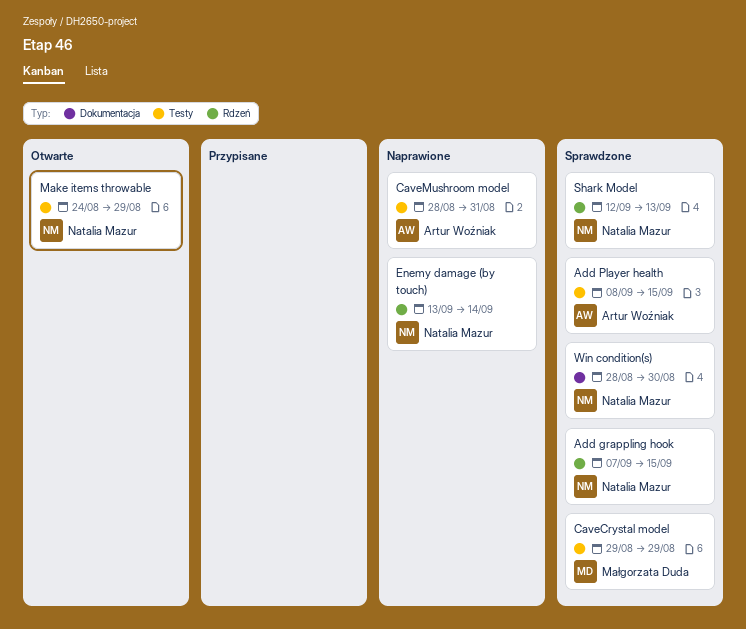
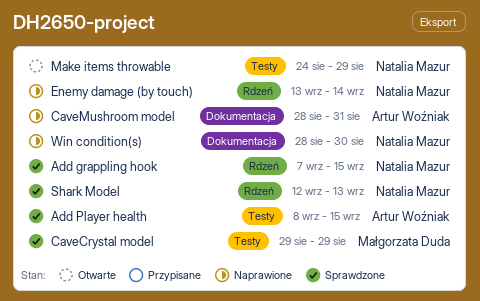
CaveMushroom model, label: Testy -> Dokumentacja
Win condition(s), status: Sprawdzone -> Naprawione

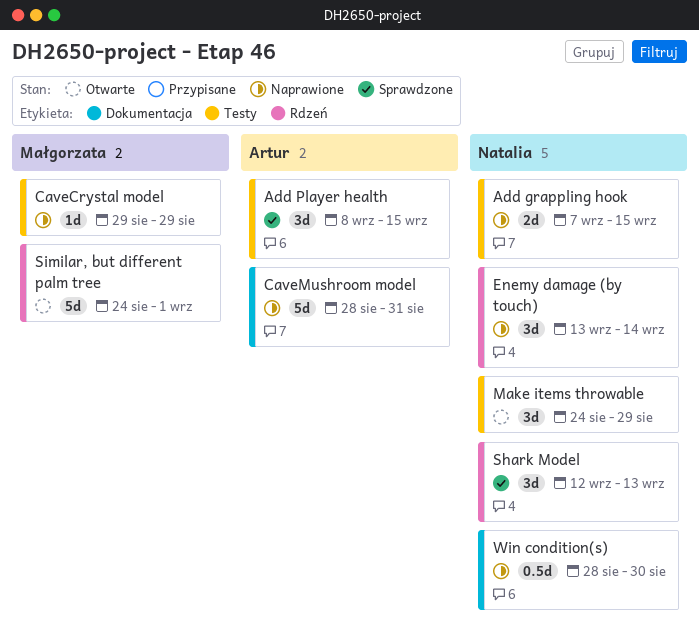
Add grappling hook, status: Sprawdzone -> Naprawione
Add grappling hook, label: Rdzeń -> Testy
CaveCrystal model, status: Sprawdzone -> Naprawione
Similar, but different palm tree: none -> present

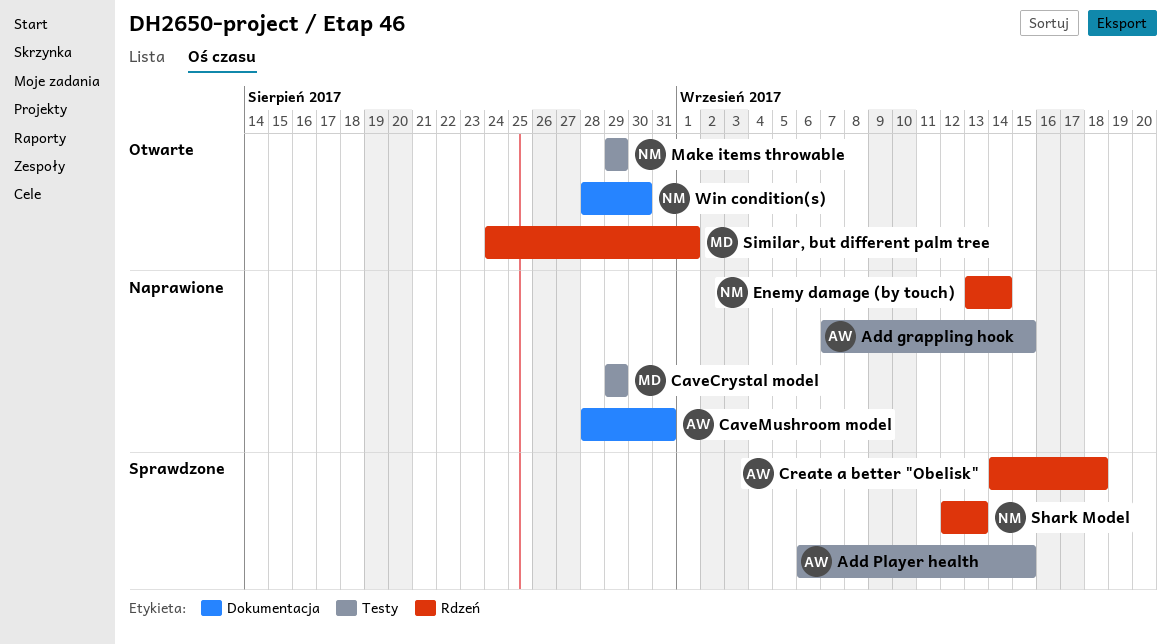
Add grappling hook, owner: Natalia -> Artur
Add Player health, start: Sep 8 -> Sep 6
Create a better "Obelisk": none -> present
Make items throwable, start: Aug 24 -> Aug 29
Win condition(s), status: Naprawione -> Otwarte

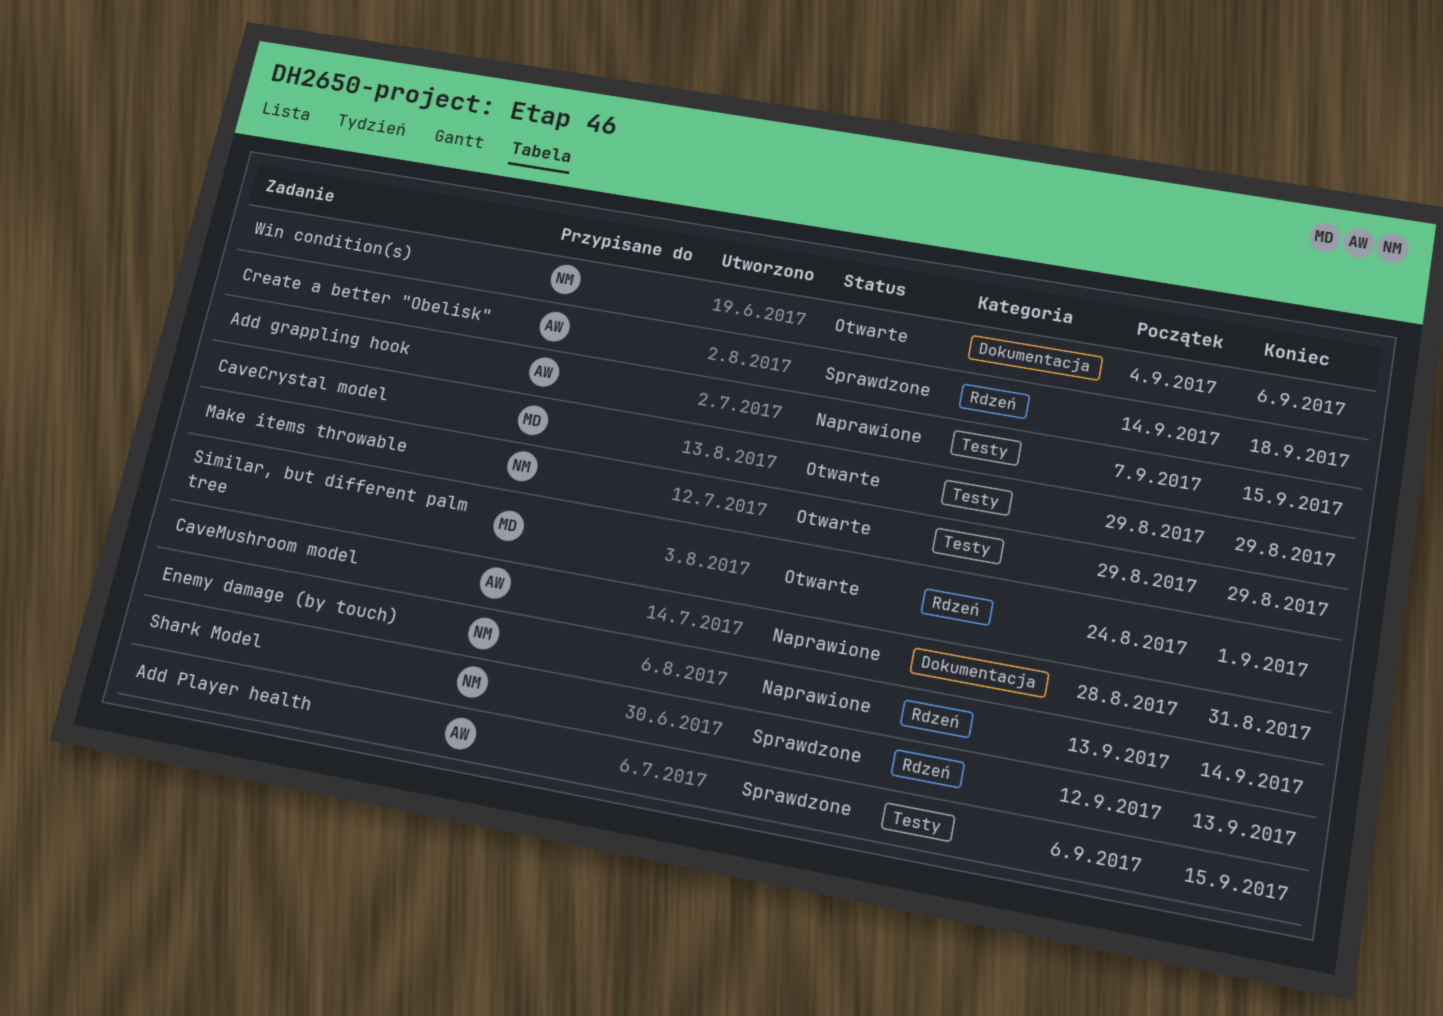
CaveCrystal model, status: Naprawione -> Otwarte
Win condition(s), start: Aug 28 -> Sep 4
Win condition(s), due: Aug 30 -> Sep 6

